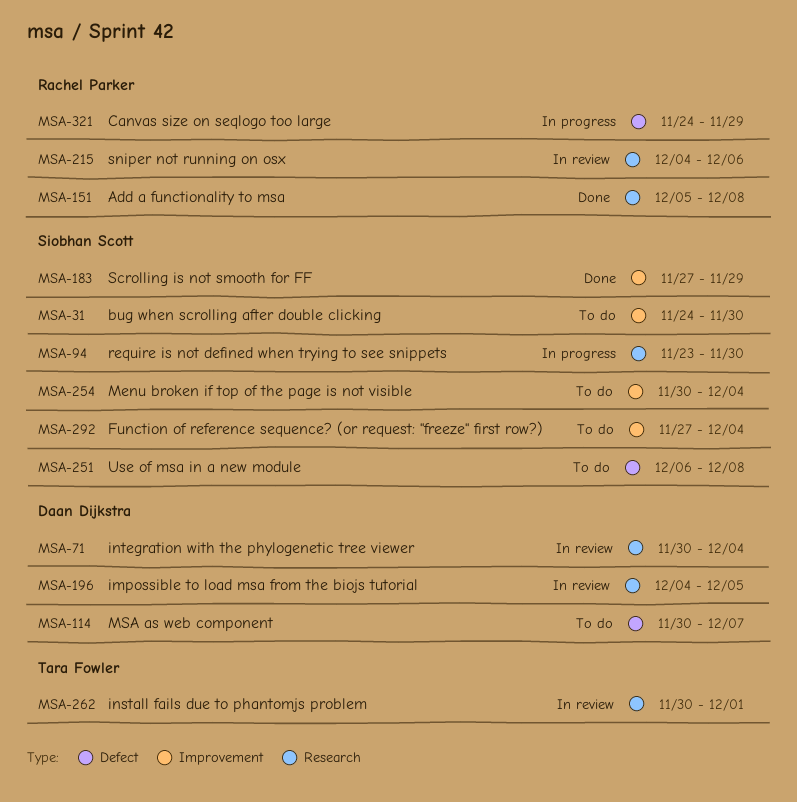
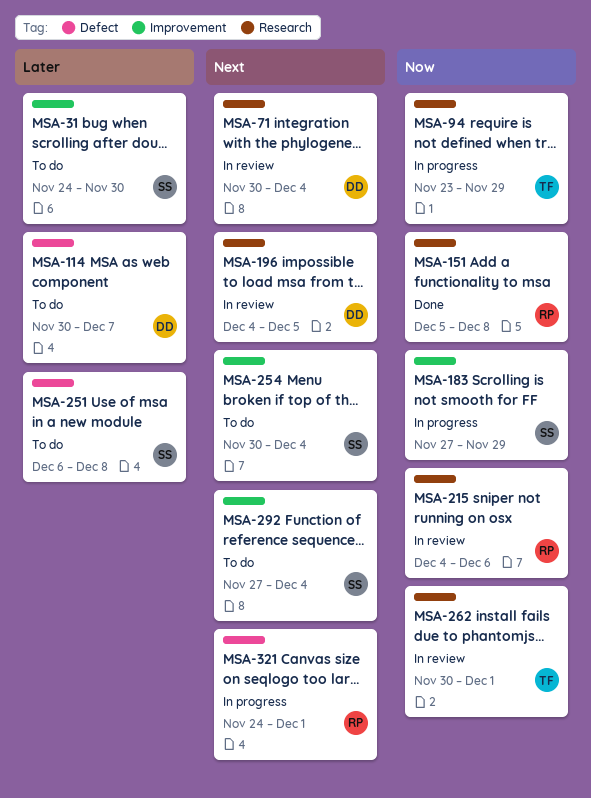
MSA-94, owner: Siobhan Scott -> Tara Fowler
MSA-94, due: Nov 30 -> Nov 29
MSA-183, status: Done -> In progress
MSA-321, due: Nov 29 -> Dec 1

